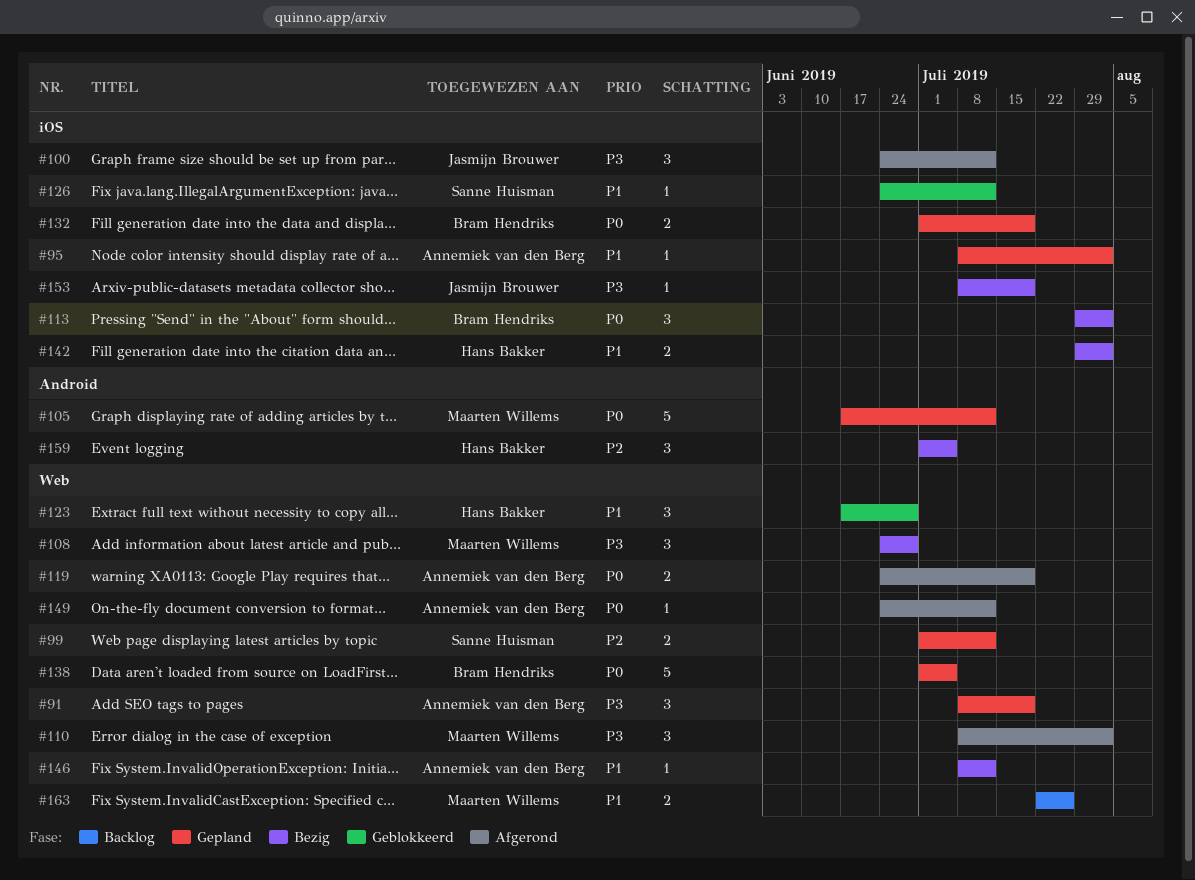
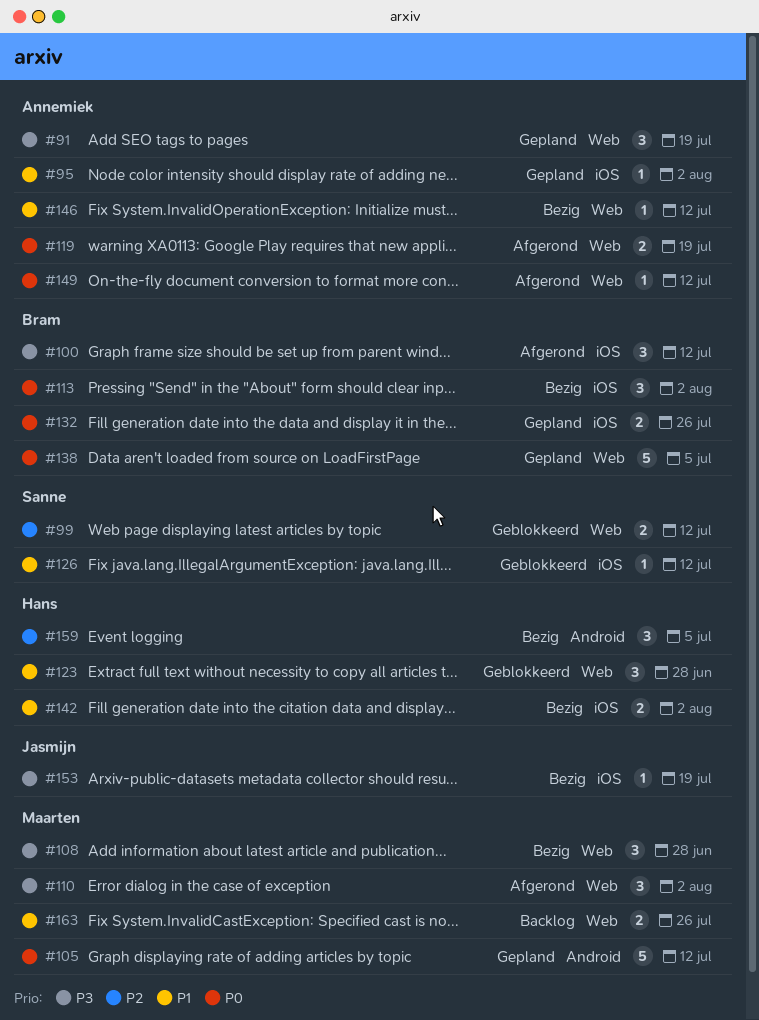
#99, status: Gepland -> Geblokkeerd
#100, owner: Jasmijn Brouwer -> Bram Hendriks
#132, due: Jul 19 -> Jul 26

